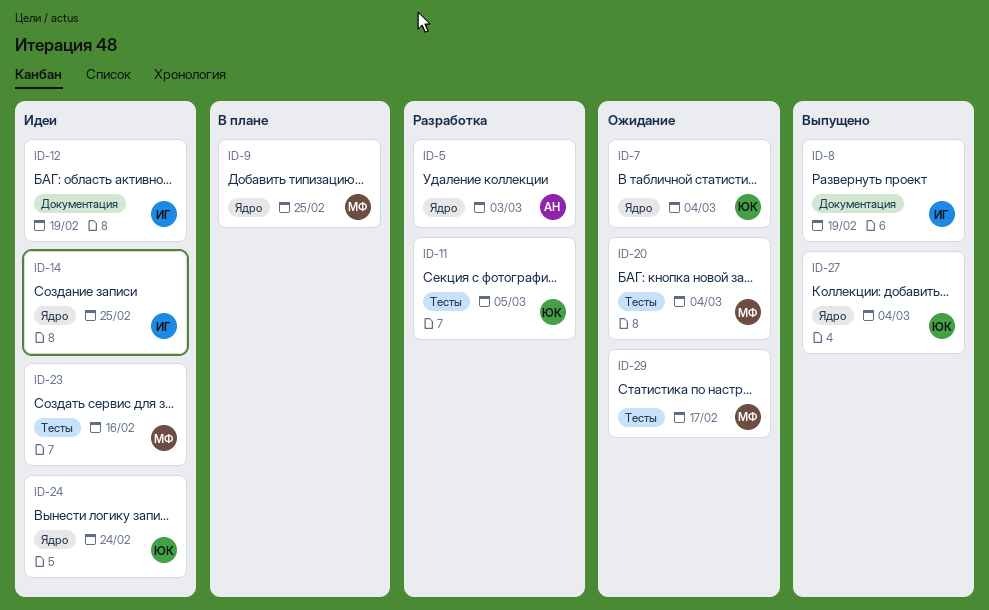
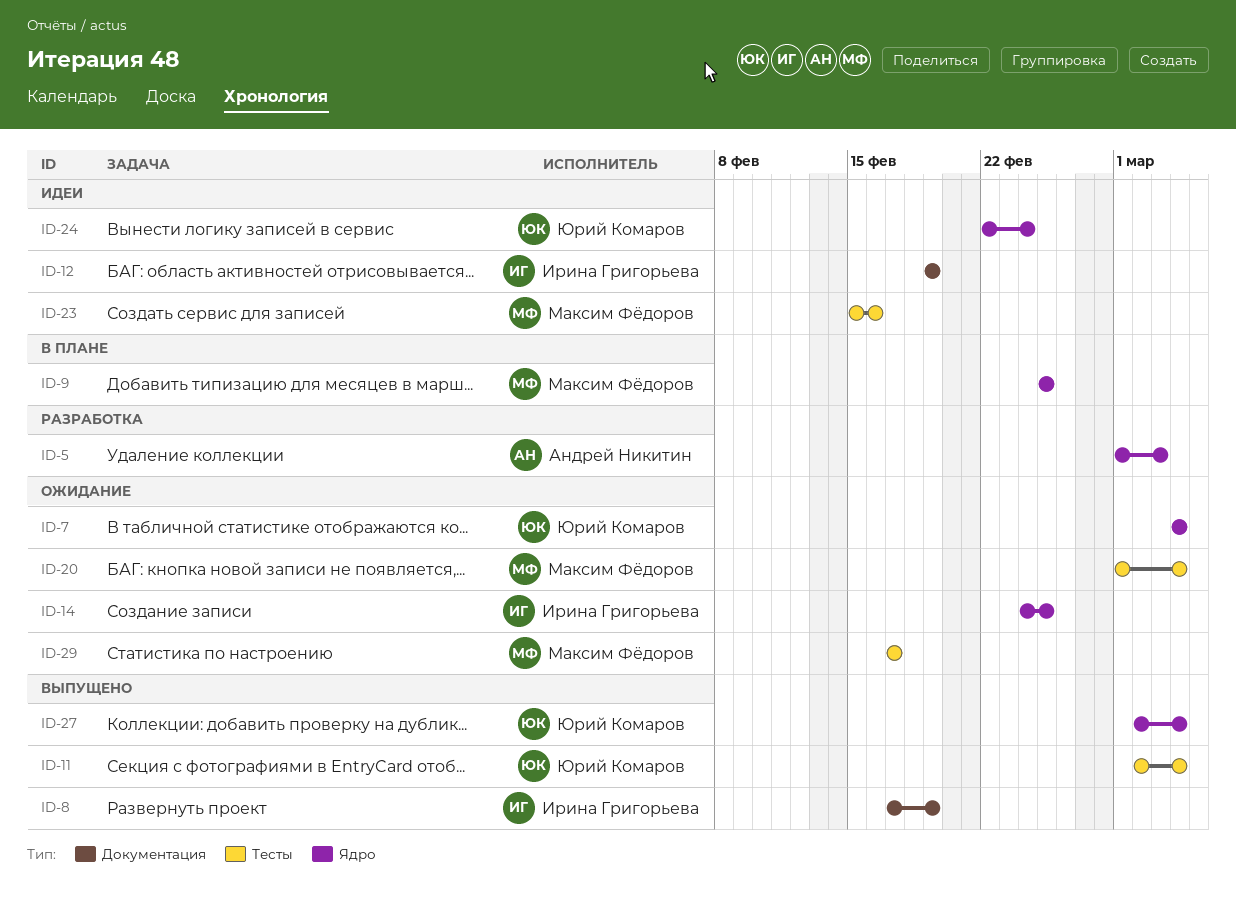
ID-11, status: Разработка -> Выпущено
ID-11, due: Mar 5 -> Mar 4
ID-14, status: Идеи -> Ожидание

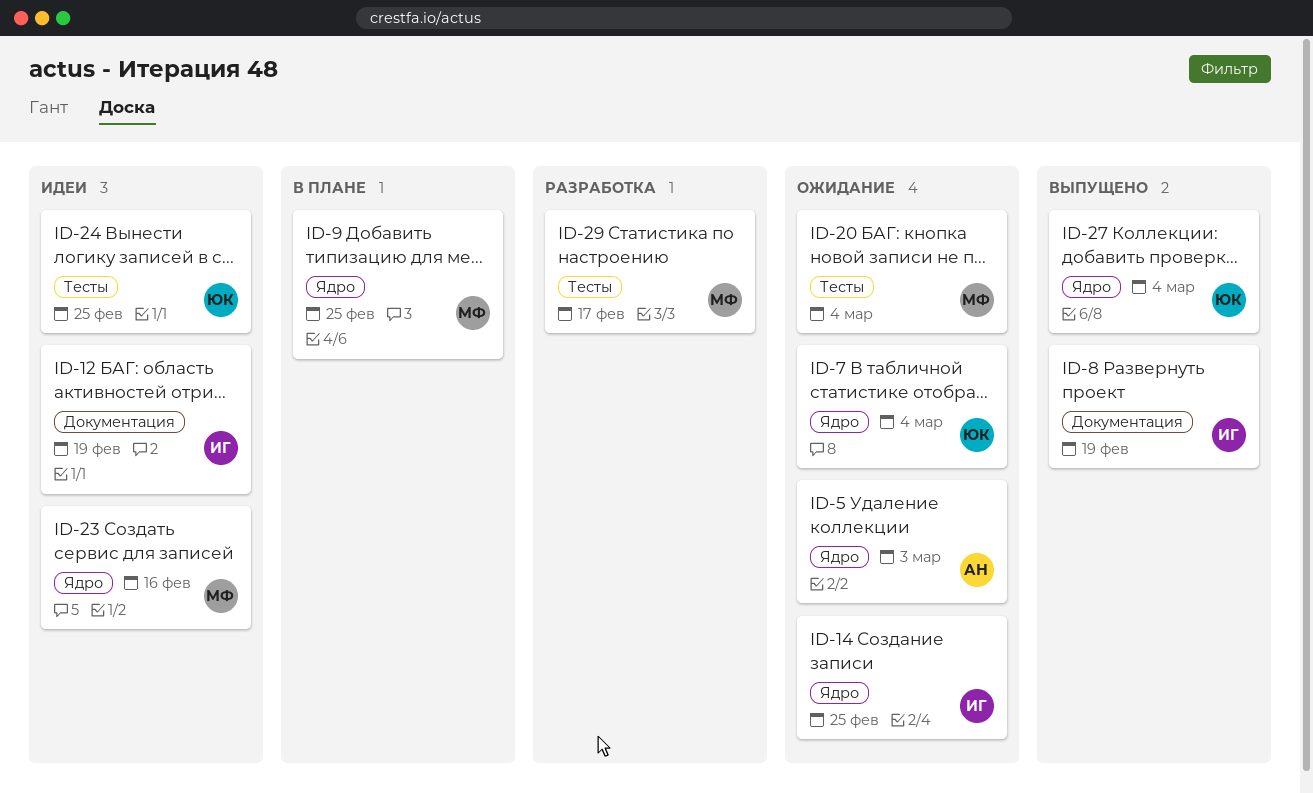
ID-5, status: Разработка -> Ожидание
ID-11: present -> none
ID-23, label: Тесты -> Ядро
ID-24, label: Ядро -> Тесты
ID-24, due: Feb 24 -> Feb 25
ID-29, status: Ожидание -> Разработка

